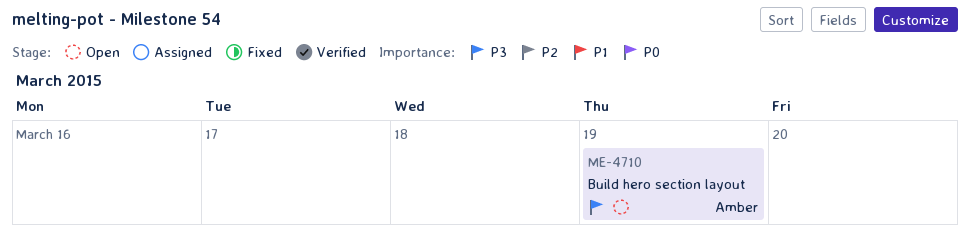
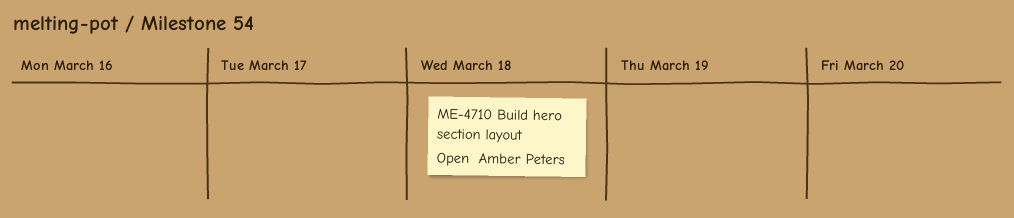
ME-4710, due: Mar 19 -> Mar 18

